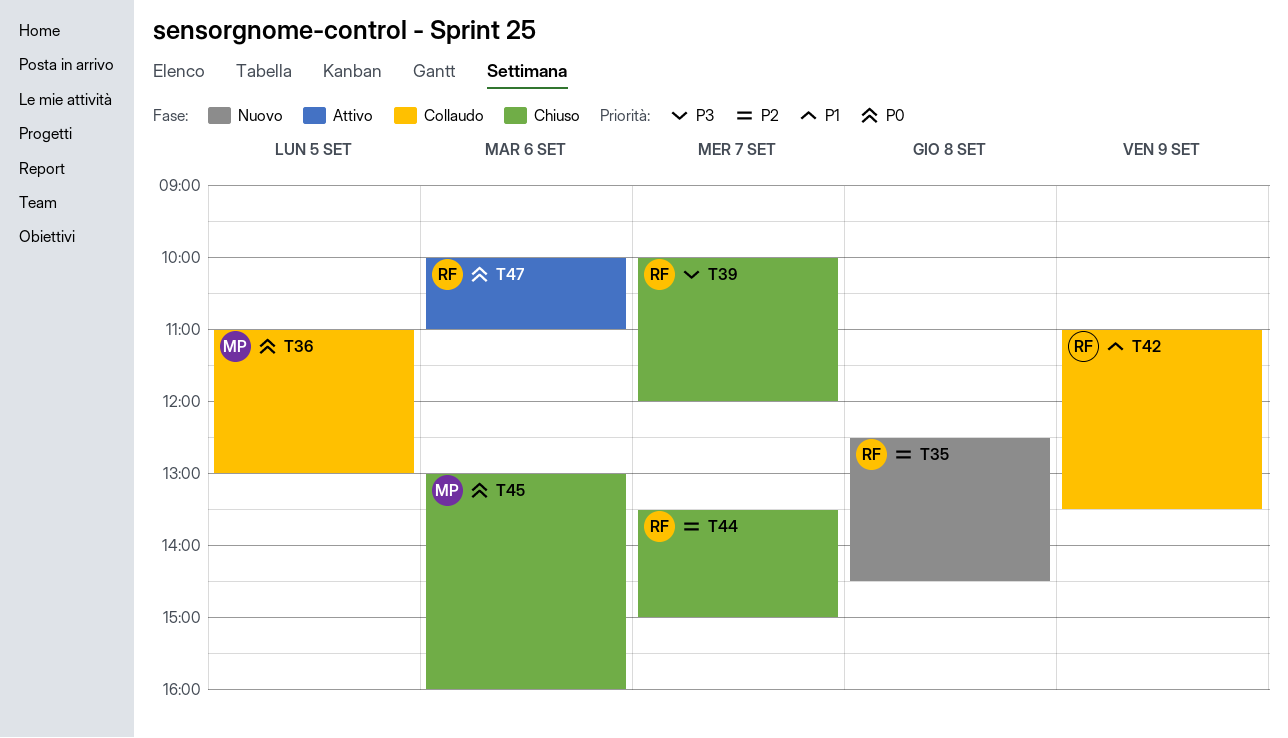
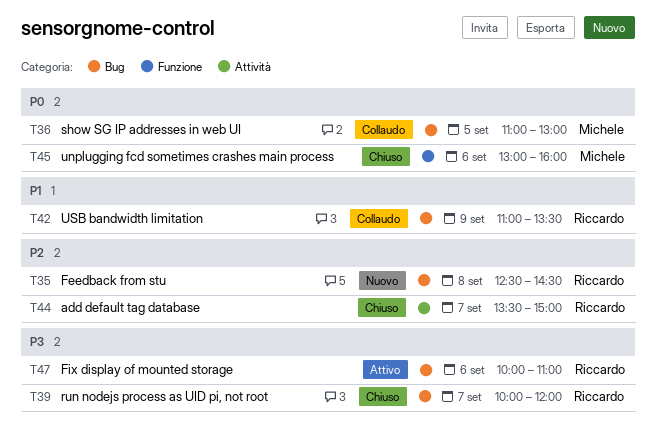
T47, priority: P0 -> P3

